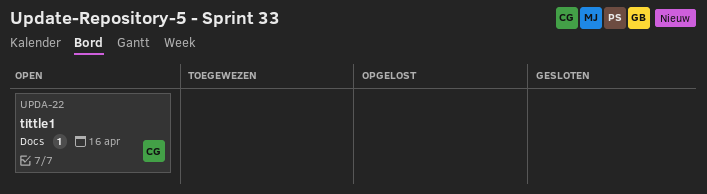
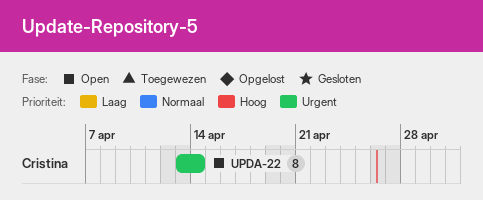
UPDA-22, estimate: 1 -> 8
UPDA-22, due: Apr 16 -> Apr 14

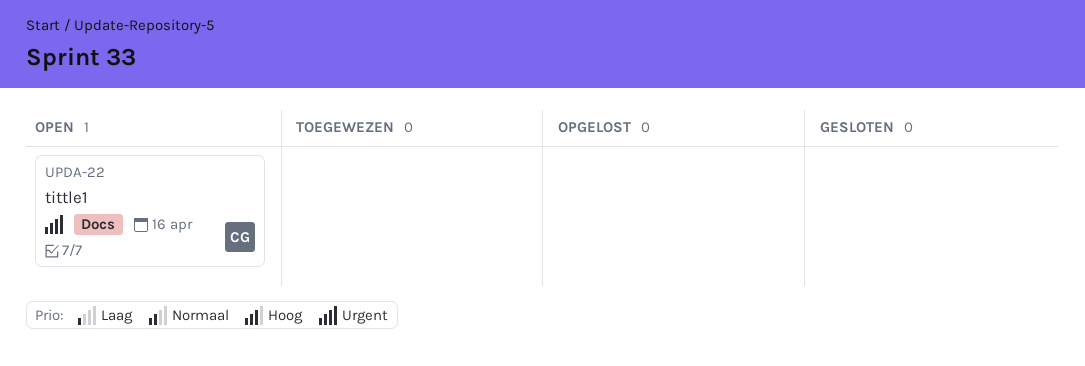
UPDA-22, due: Apr 14 -> Apr 16

